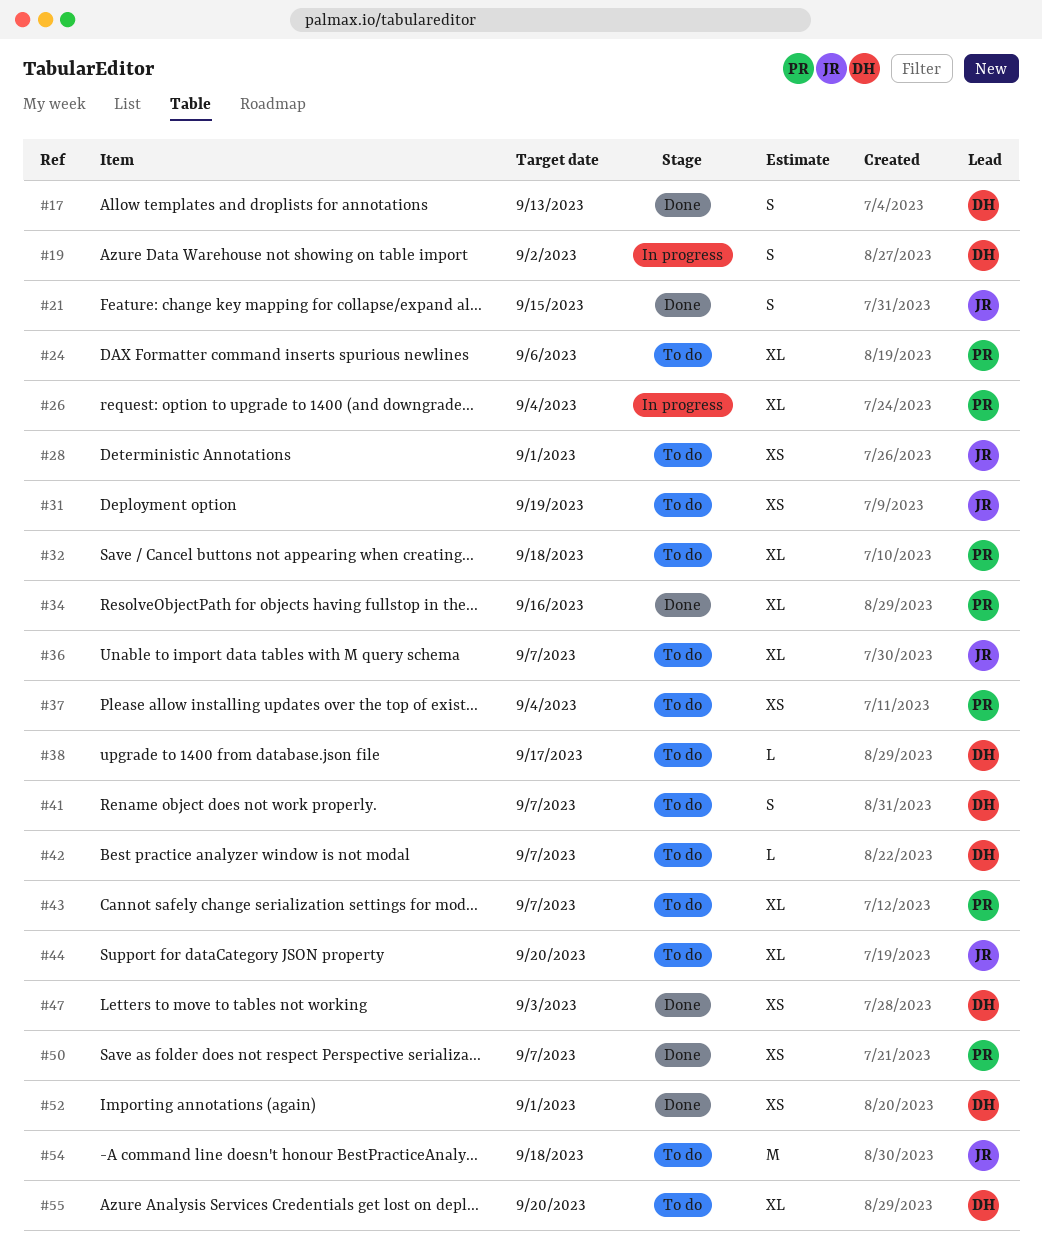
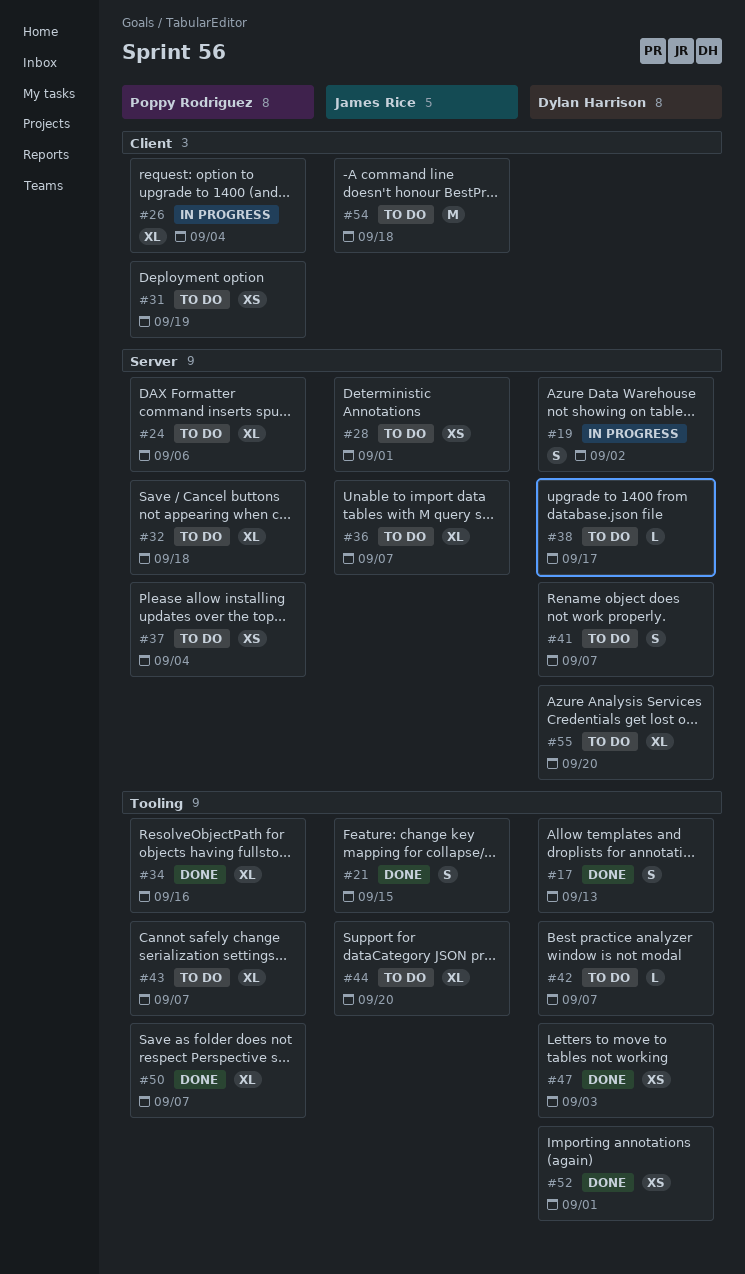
#31, owner: James Rice -> Poppy Rodriguez
#50, estimate: XS -> XL

